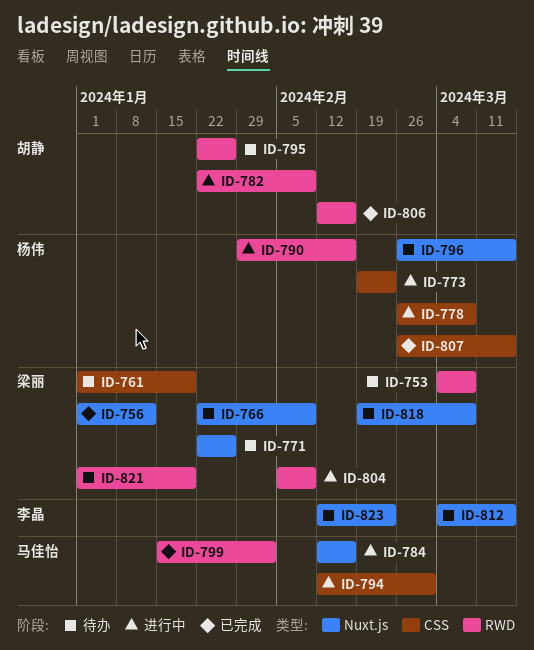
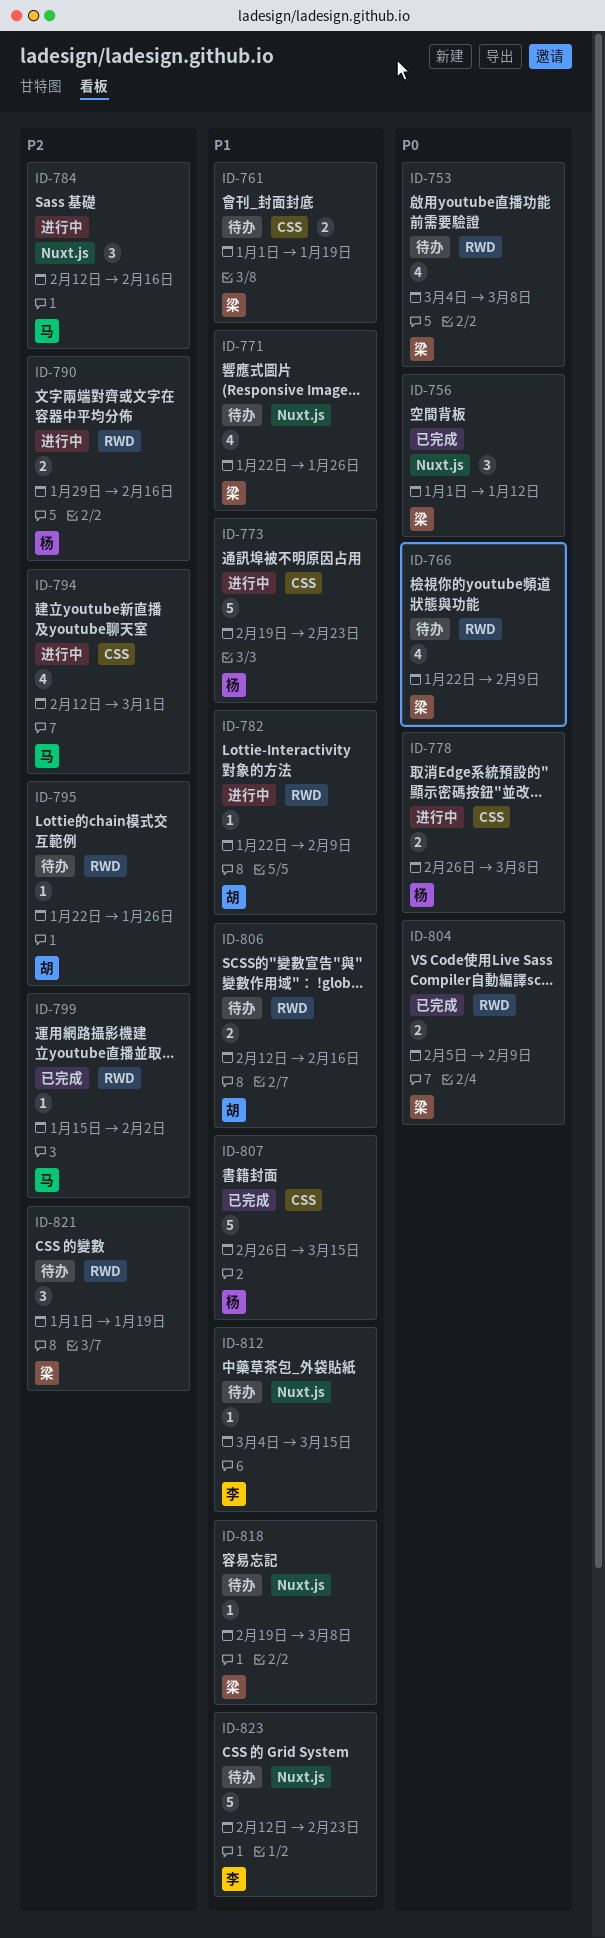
ID-766, label: Nuxt.js -> RWD
ID-796: present -> none
ID-804, status: 进行中 -> 已完成
ID-806, status: 已完成 -> 待办

